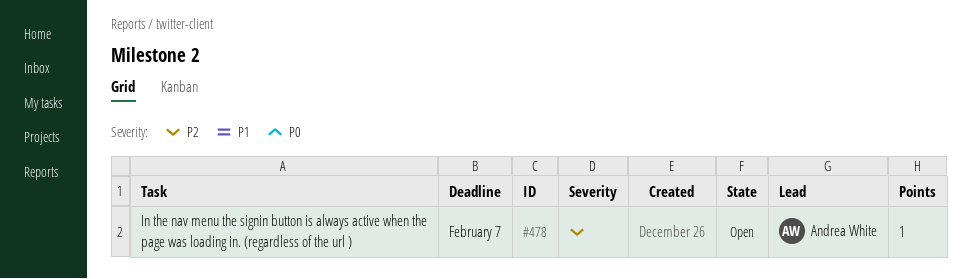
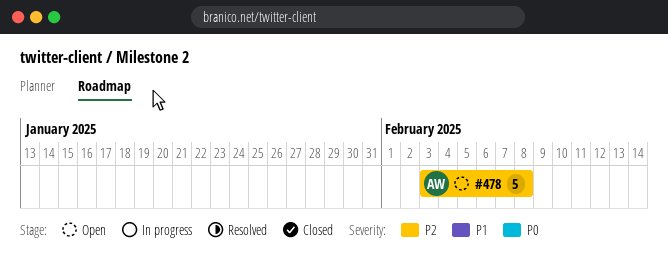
#478, estimate: 1 -> 5
#478, due: Feb 7 -> Feb 8

